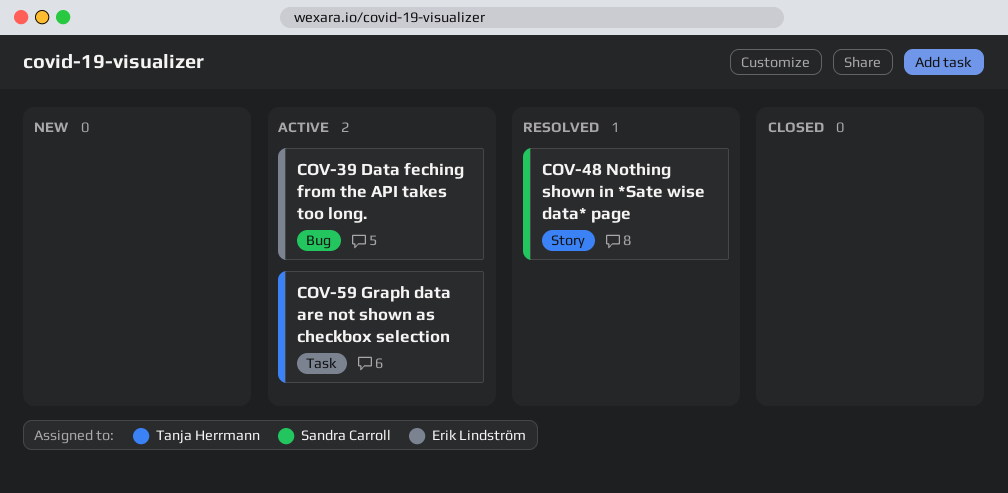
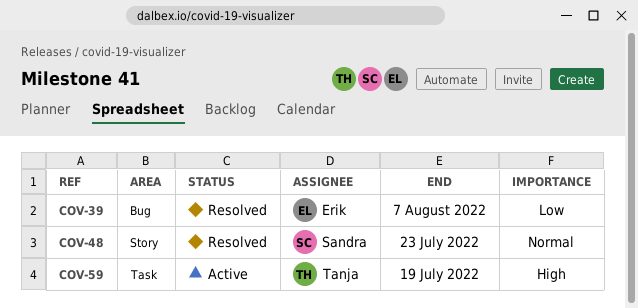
COV-39, status: Active -> Resolved

